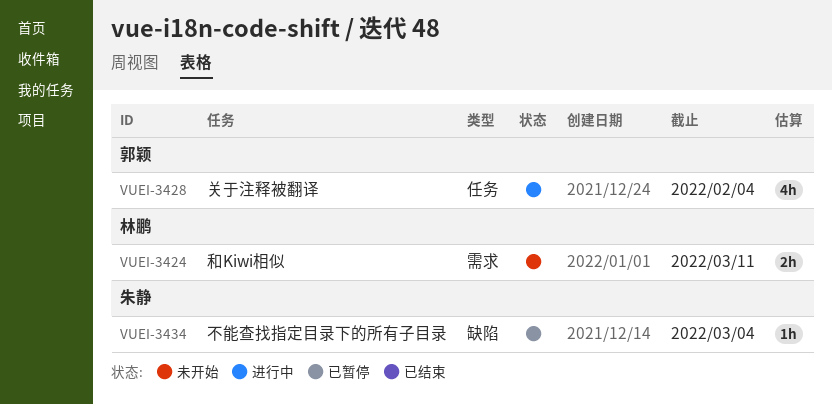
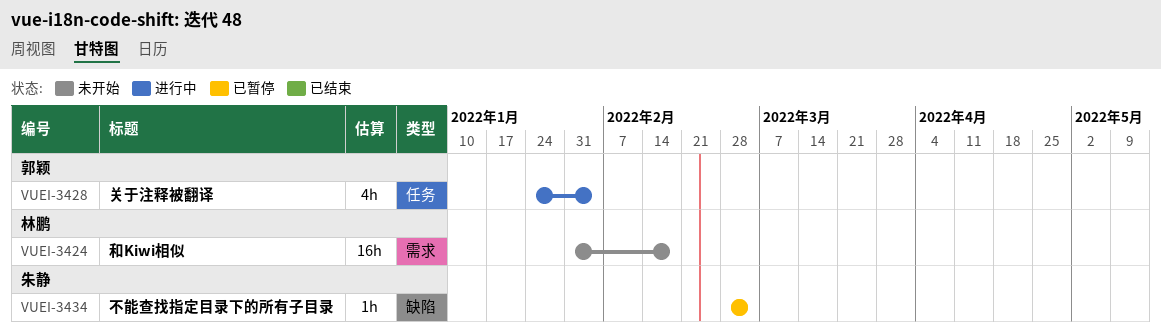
VUEI-3424, estimate: 2h -> 16h
VUEI-3424, due: Mar 11 -> Feb 18

